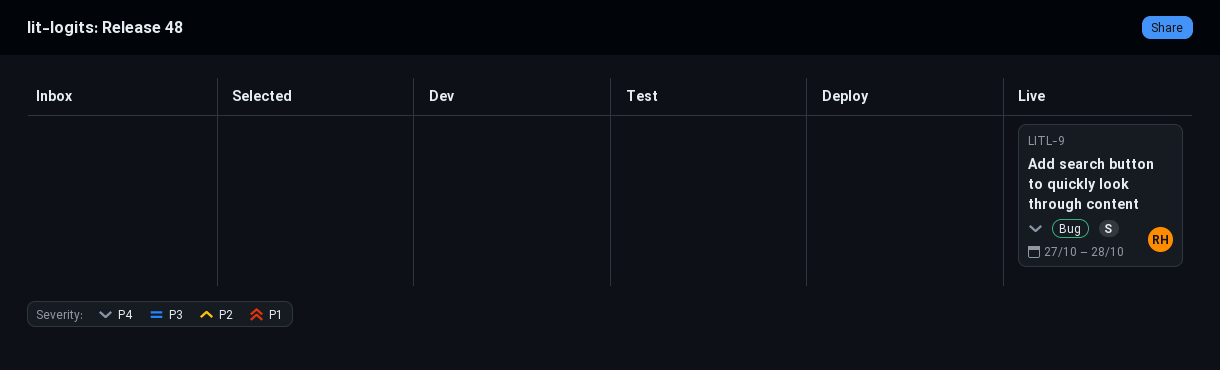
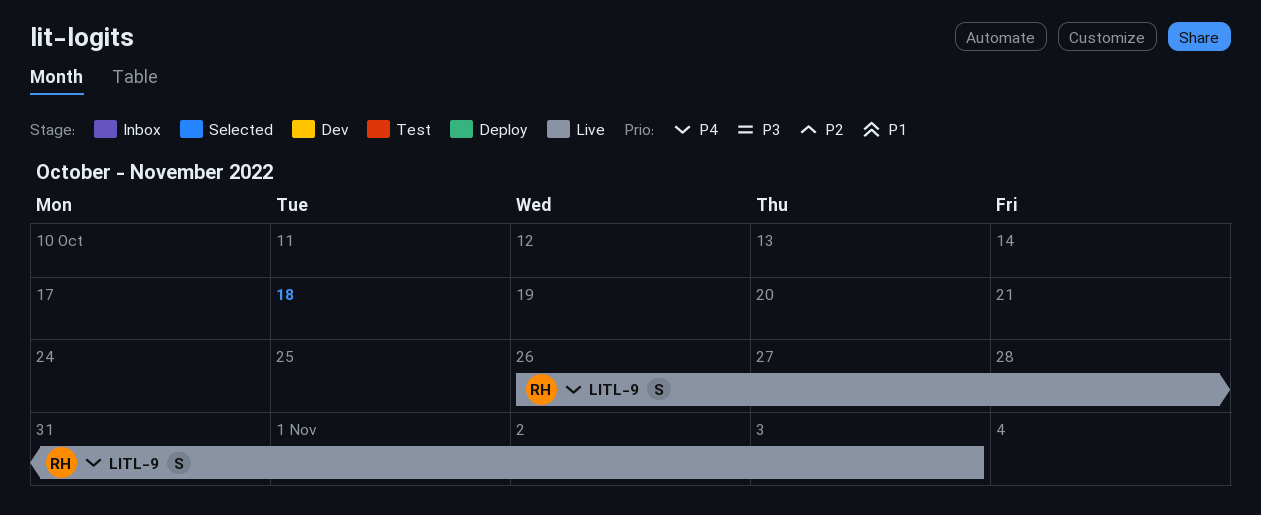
LITL-9, start: Oct 27 -> Oct 26
LITL-9, due: Oct 28 -> Nov 3

